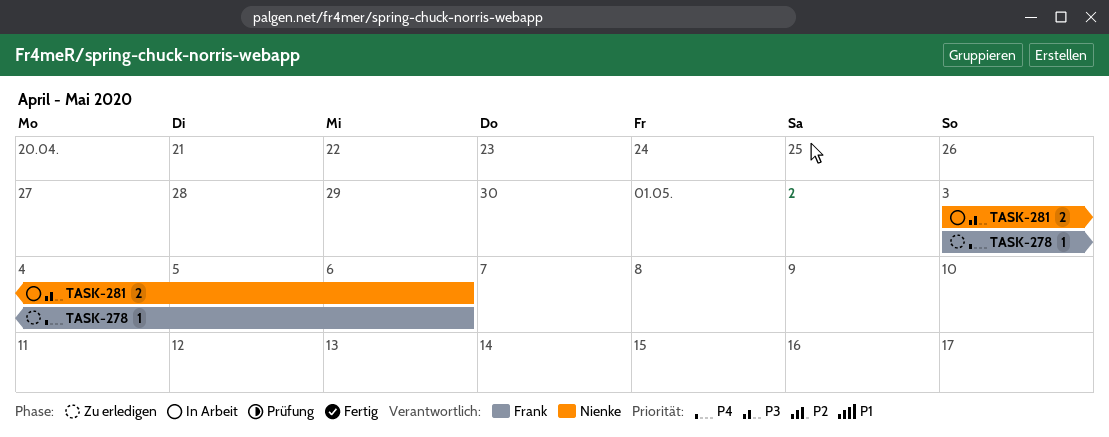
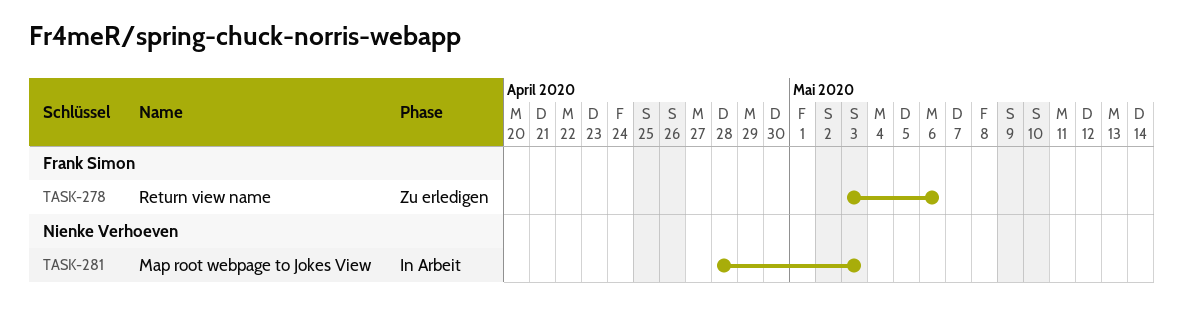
TASK-281, start: May 3 -> Apr 28
TASK-281, due: May 6 -> May 3

